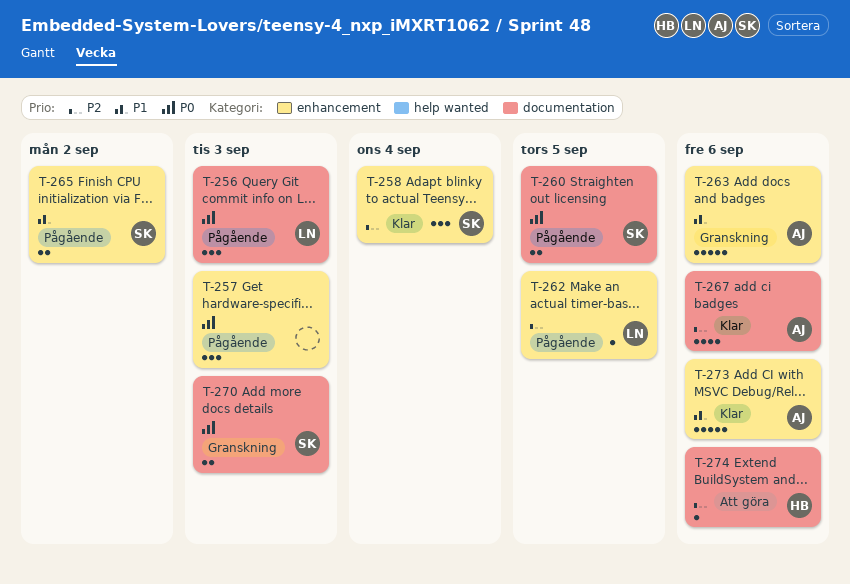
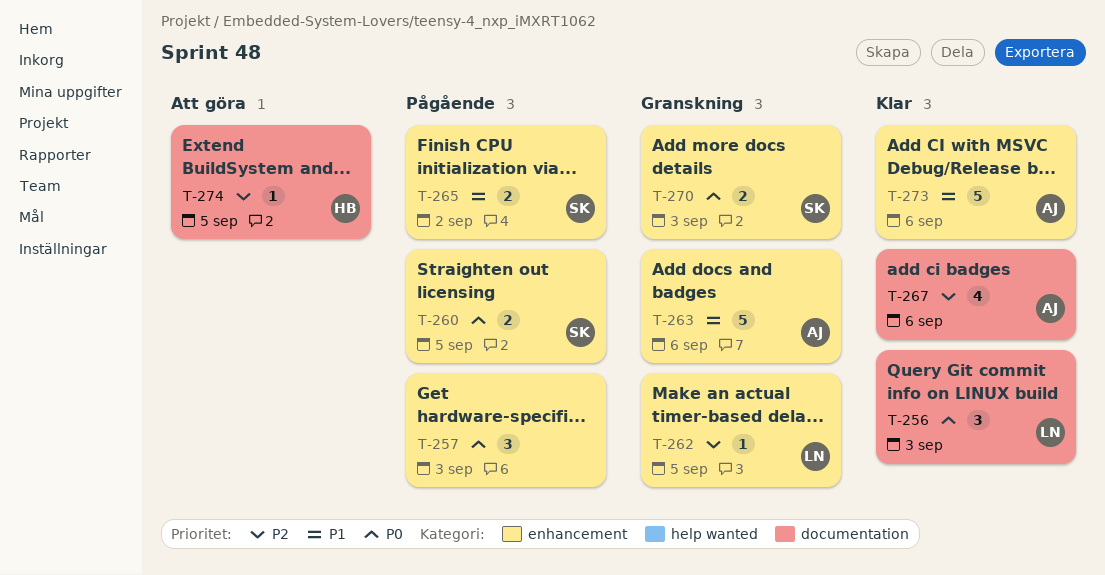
T-256, status: Pågående -> Klar
T-258: present -> none
T-260, label: documentation -> enhancement
T-262, status: Pågående -> Granskning
T-270, label: documentation -> enhancement
T-274, due: Sep 6 -> Sep 5

